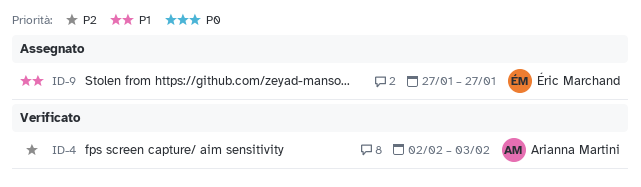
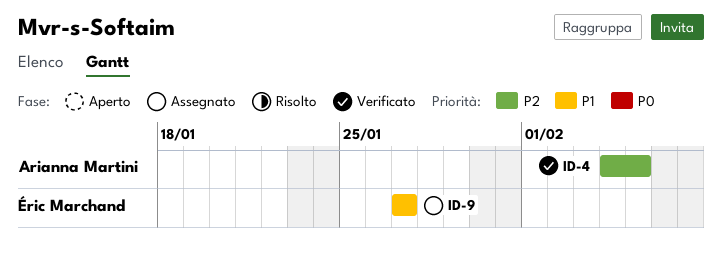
ID-4, start: Feb 2 -> Feb 4
ID-4, due: Feb 3 -> Feb 5

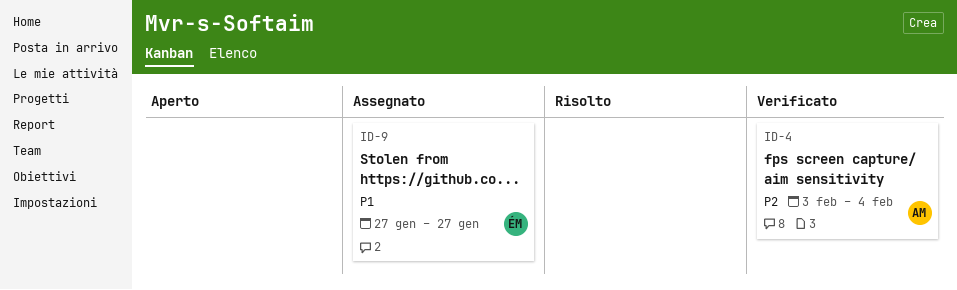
ID-4, start: Feb 4 -> Feb 3
ID-4, due: Feb 5 -> Feb 4

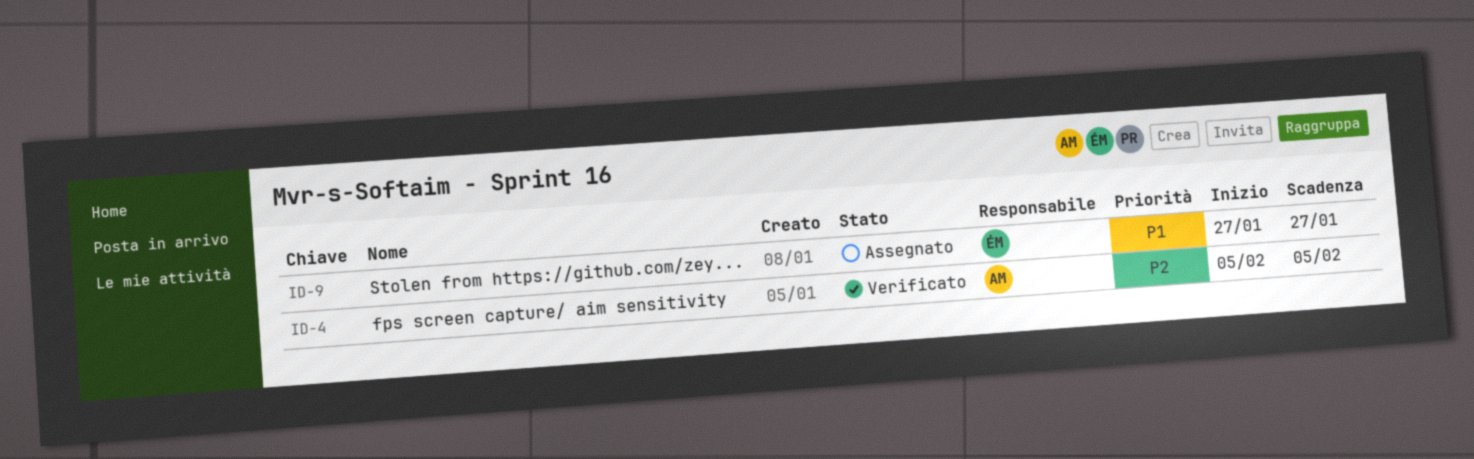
ID-4, start: Feb 3 -> Feb 5
ID-4, due: Feb 4 -> Feb 5

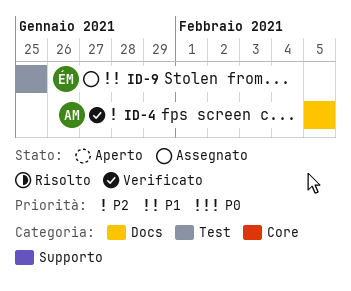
ID-9, start: Jan 27 -> Jan 25
ID-9, due: Jan 27 -> Jan 25

